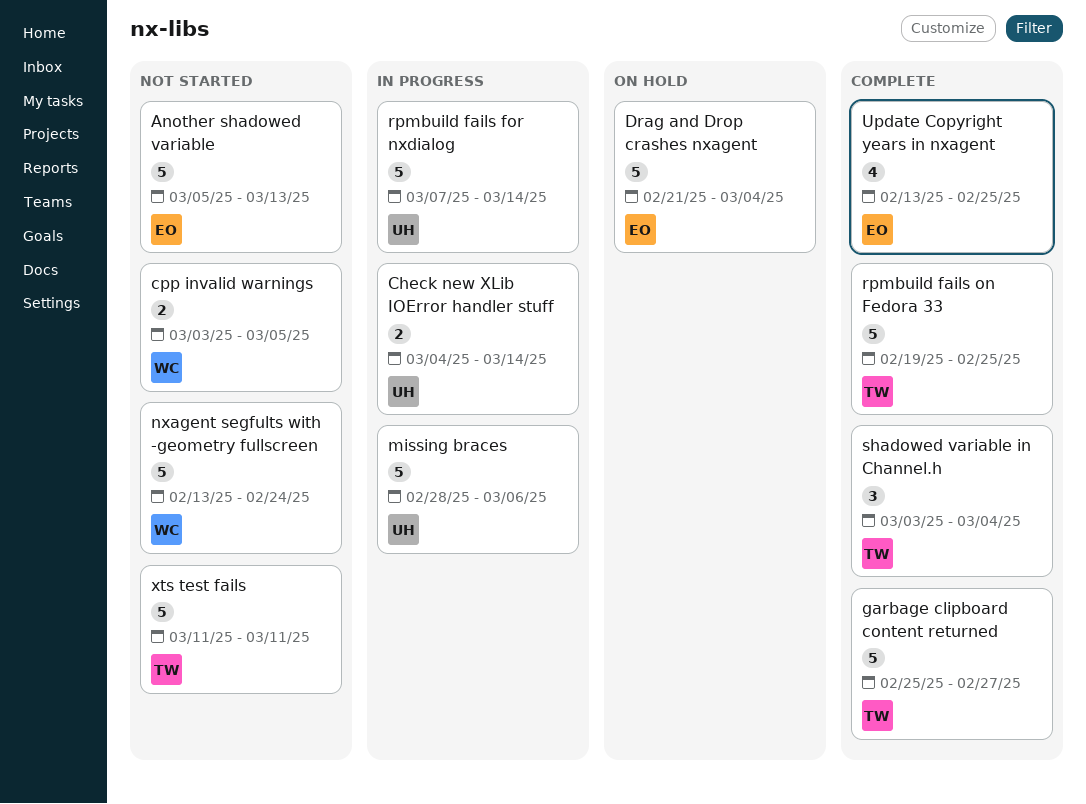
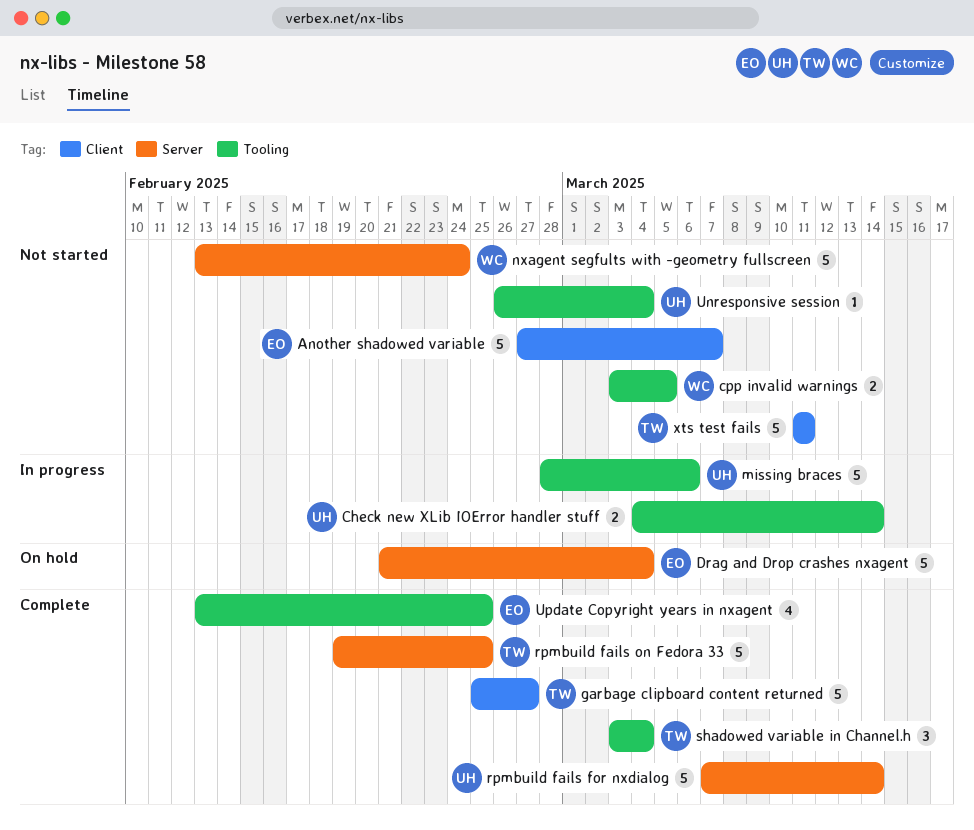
Another shadowed variable, start: Mar 5 -> Feb 27
Another shadowed variable, due: Mar 13 -> Mar 7
rpmbuild fails for nxdialog, status: In progress -> Complete
Unresponsive session: none -> present

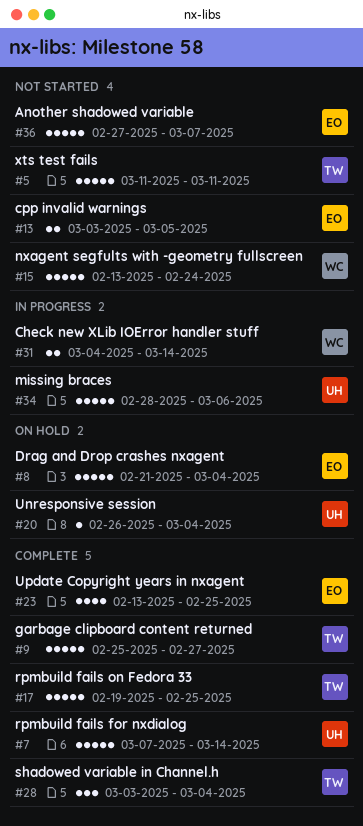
Check new XLib IOError handler stuff, owner: UH -> WC
cpp invalid warnings, owner: WC -> EO
Unresponsive session, status: Not started -> On hold

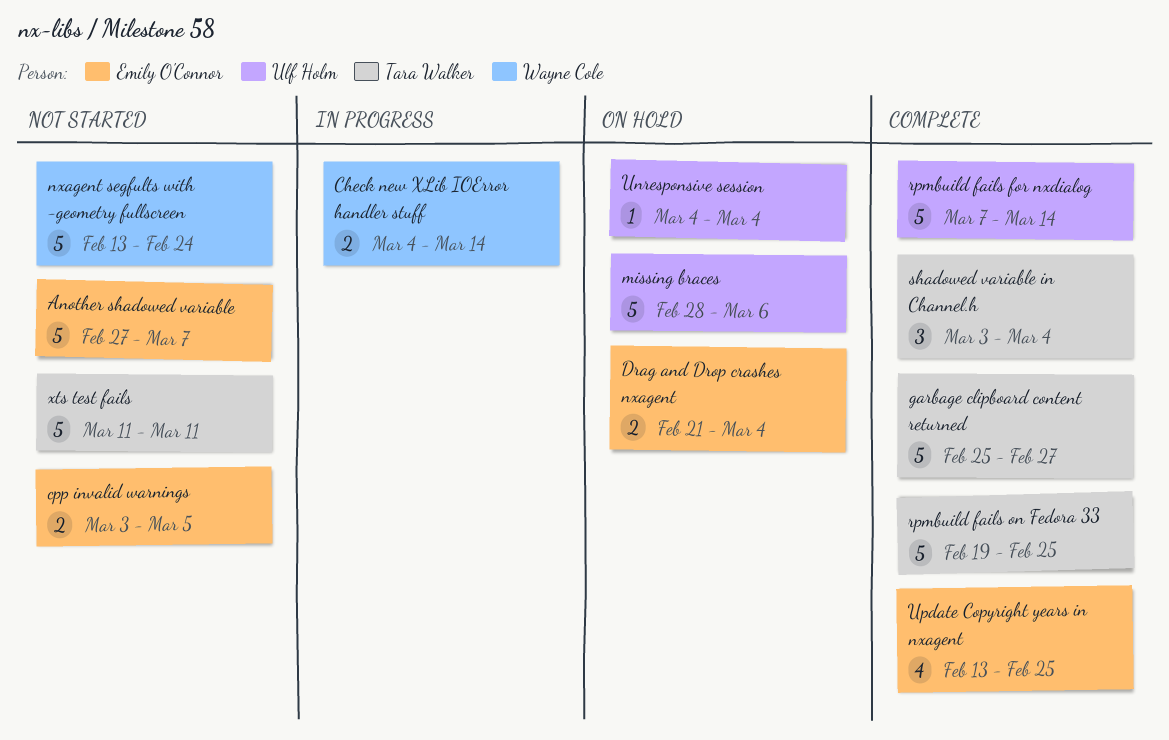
Drag and Drop crashes nxagent, estimate: 5 -> 2
missing braces, status: In progress -> On hold
Unresponsive session, start: Feb 26 -> Mar 4

